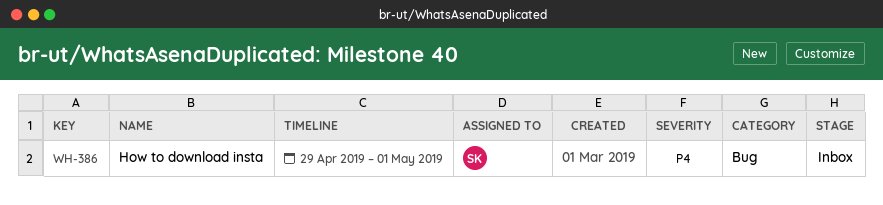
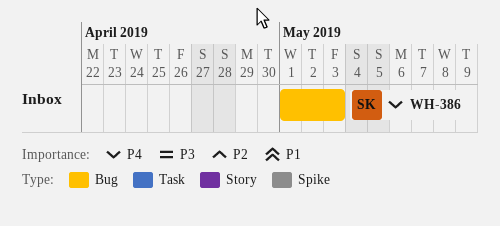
WH-386, start: Apr 29 -> May 1
WH-386, due: May 1 -> May 3

